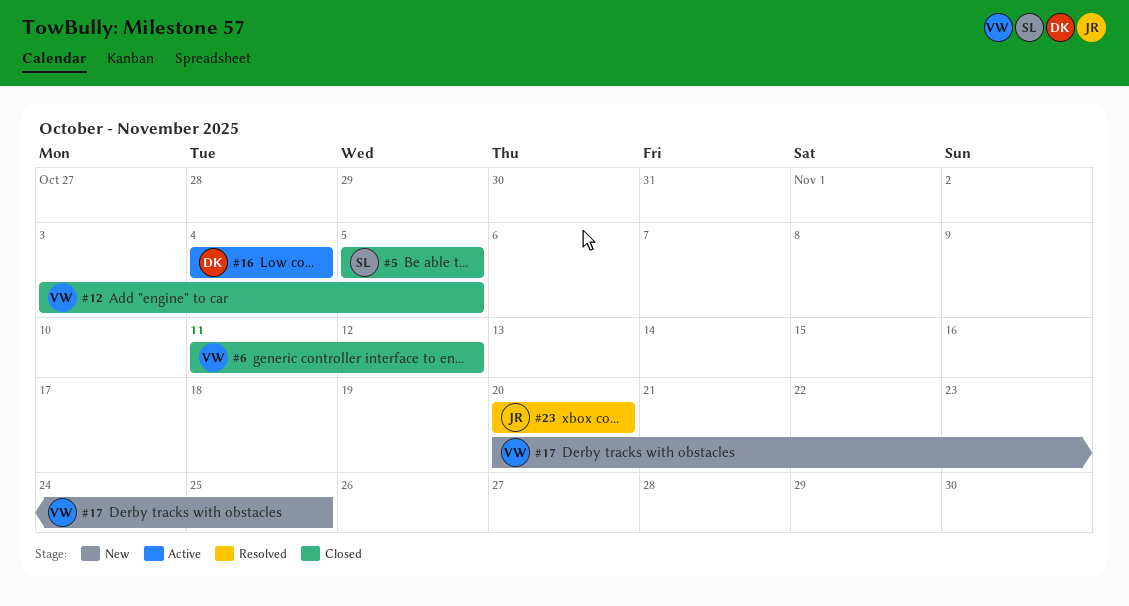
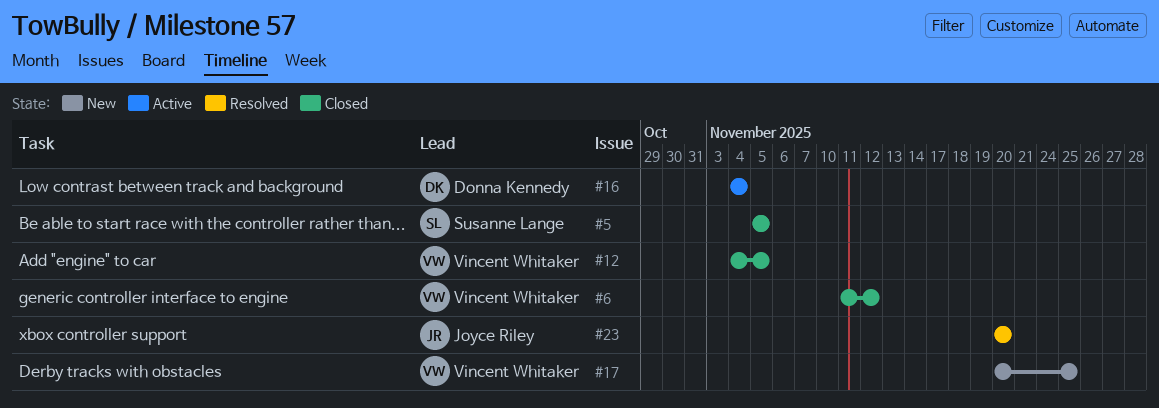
#12, start: Nov 3 -> Nov 4

